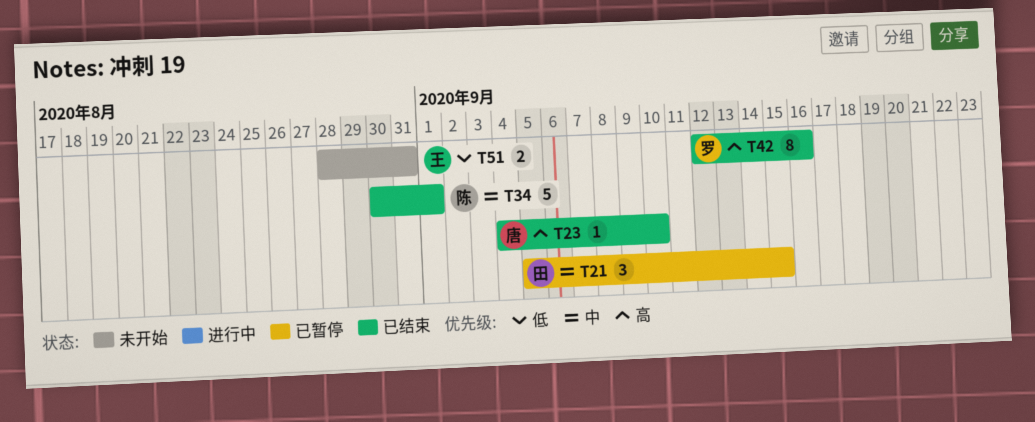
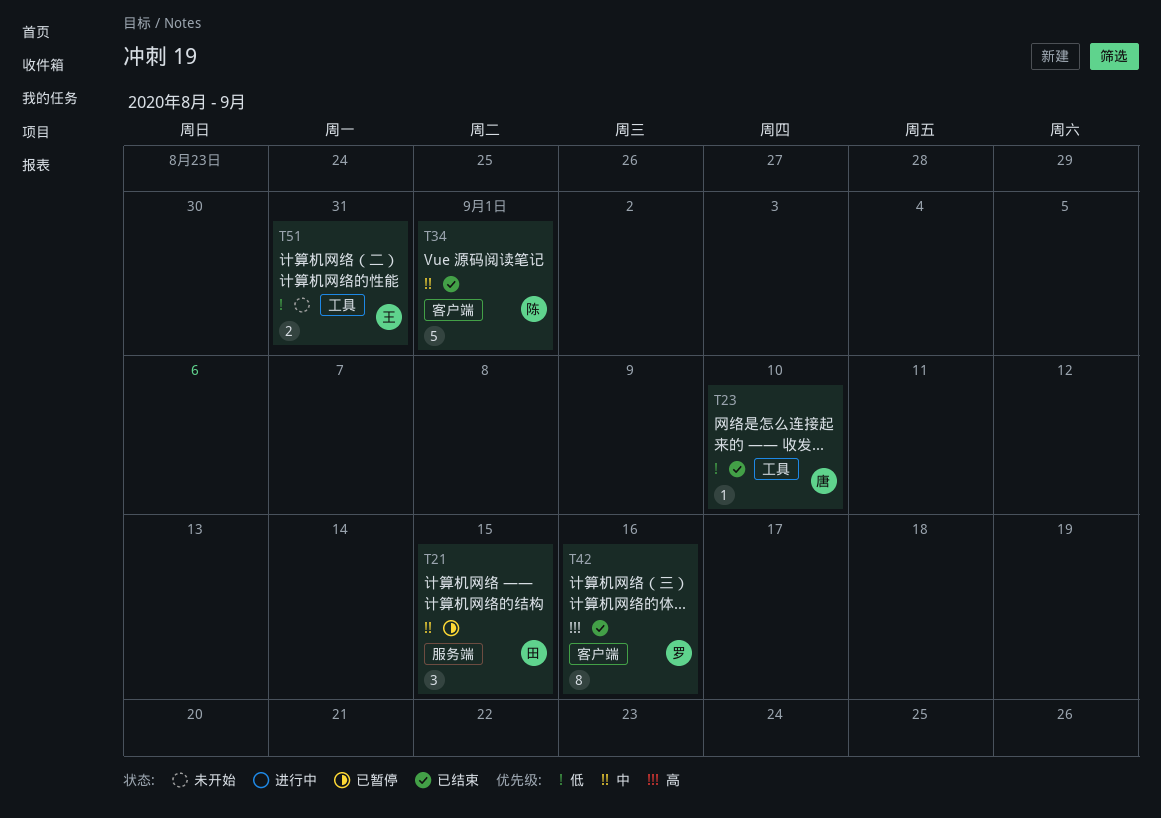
T23, priority: 高 -> 低

